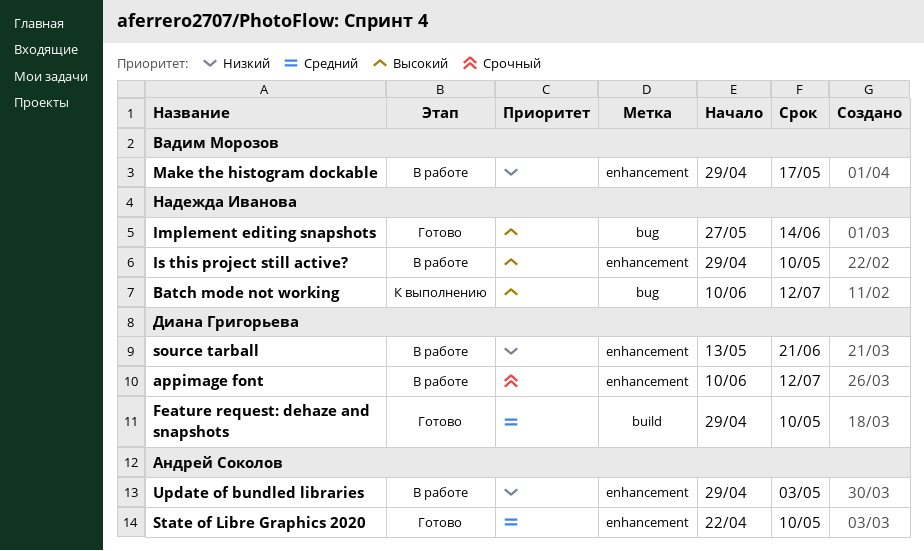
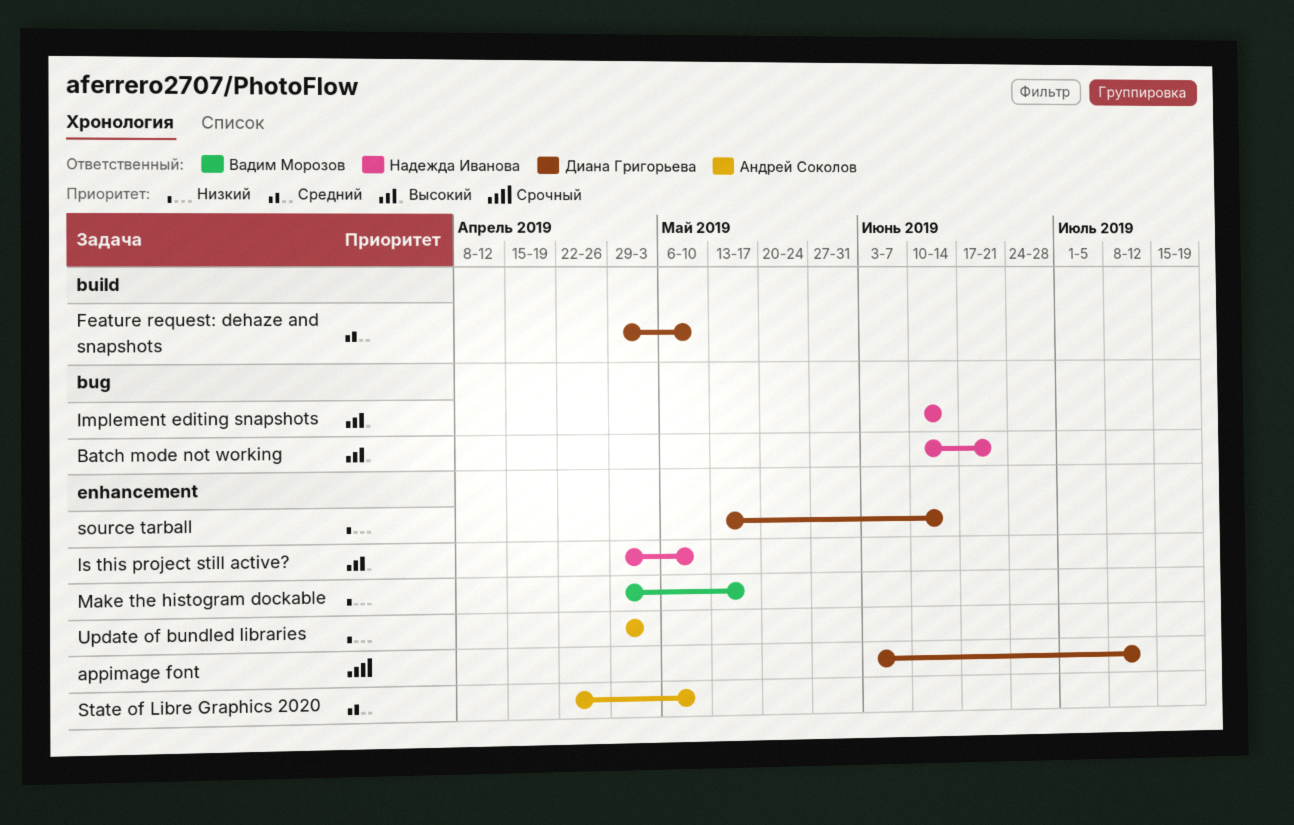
appimage font, start: Jun 10 -> Jun 3
Batch mode not working, due: Jul 12 -> Jun 21
Implement editing snapshots, start: May 27 -> Jun 10
source tarball, due: Jun 21 -> Jun 14

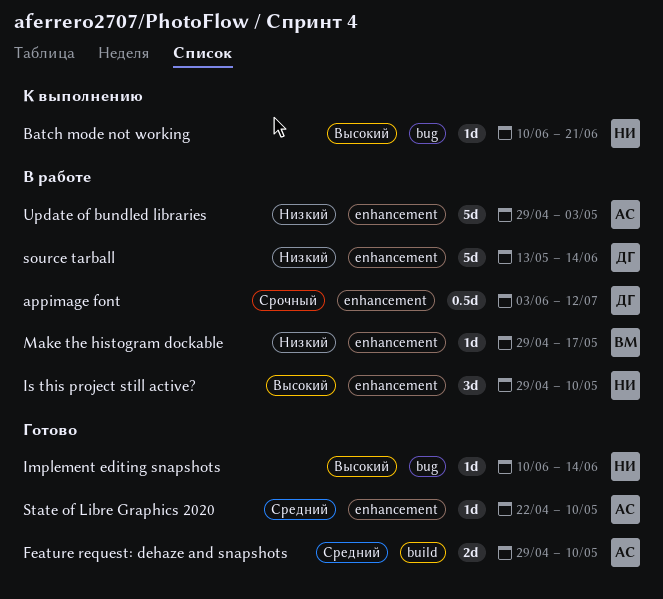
Feature request: dehaze and snapshots, owner: Диана Григорьева -> Андрей Соколов

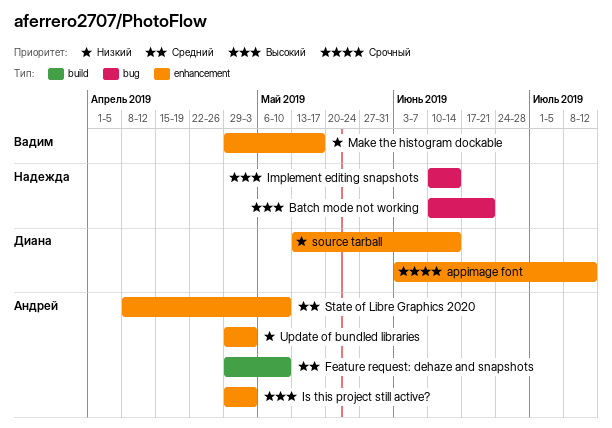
Is this project still active?, owner: Надежда -> Андрей
Is this project still active?, due: May 10 -> May 3
State of Libre Graphics 2020, start: Apr 22 -> Apr 8

